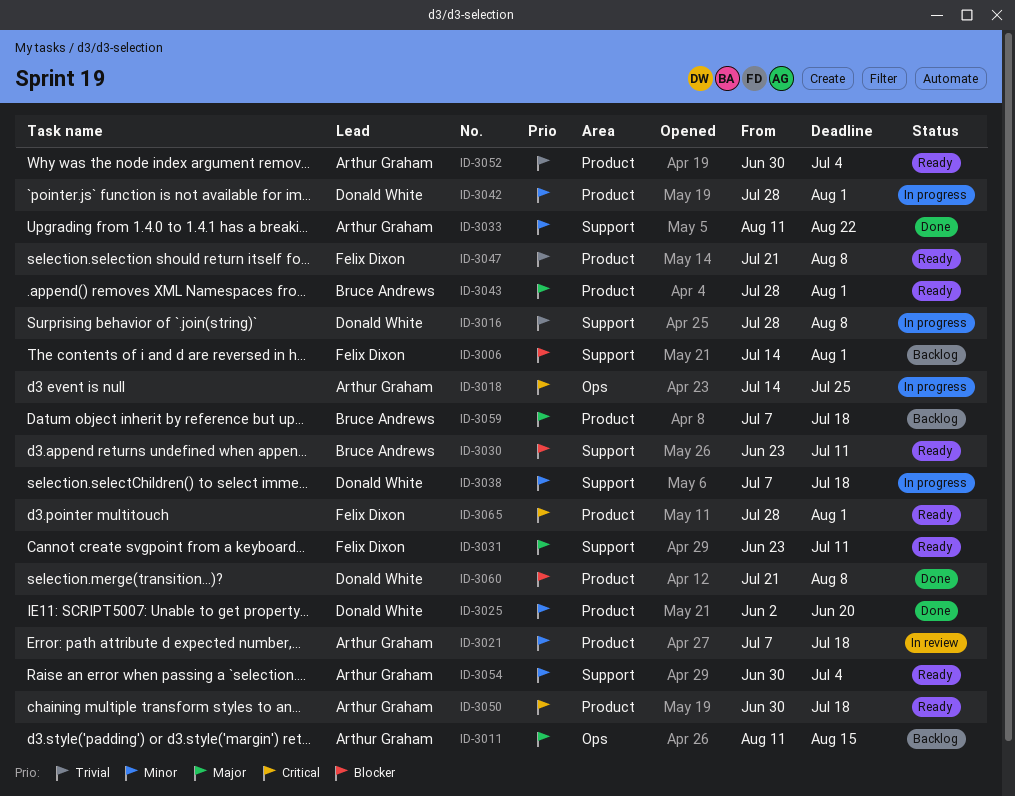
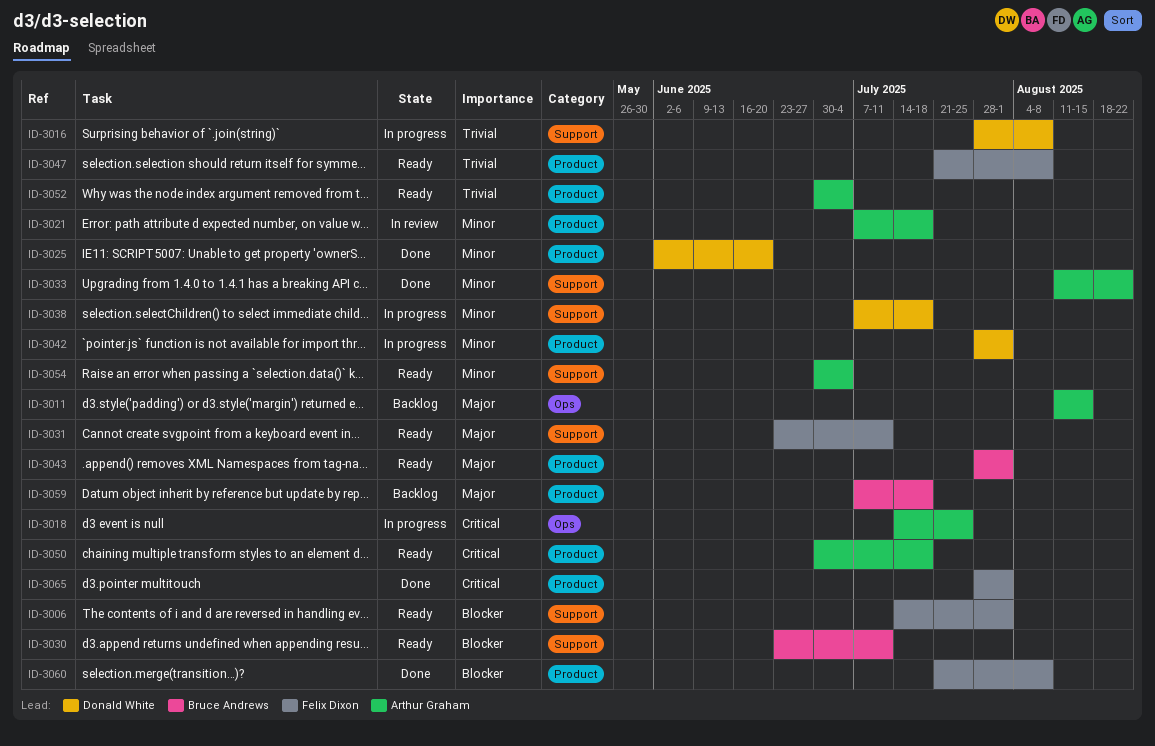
ID-3006, status: Backlog -> Ready
ID-3060, owner: Donald White -> Felix Dixon
ID-3065, status: Ready -> Done

